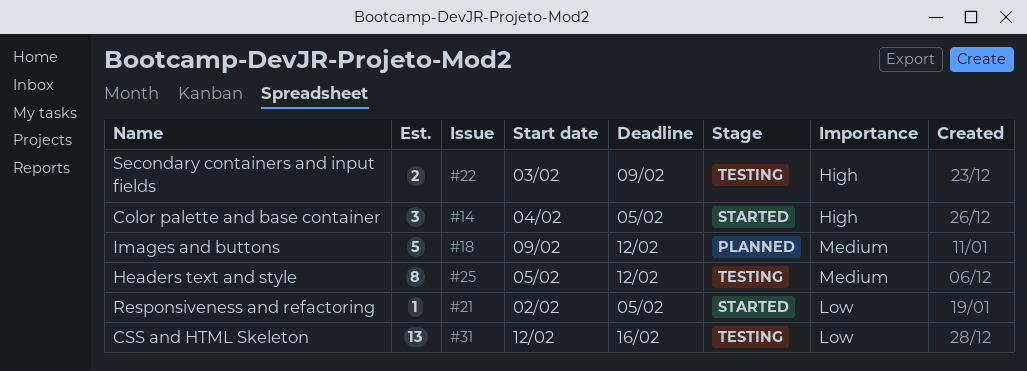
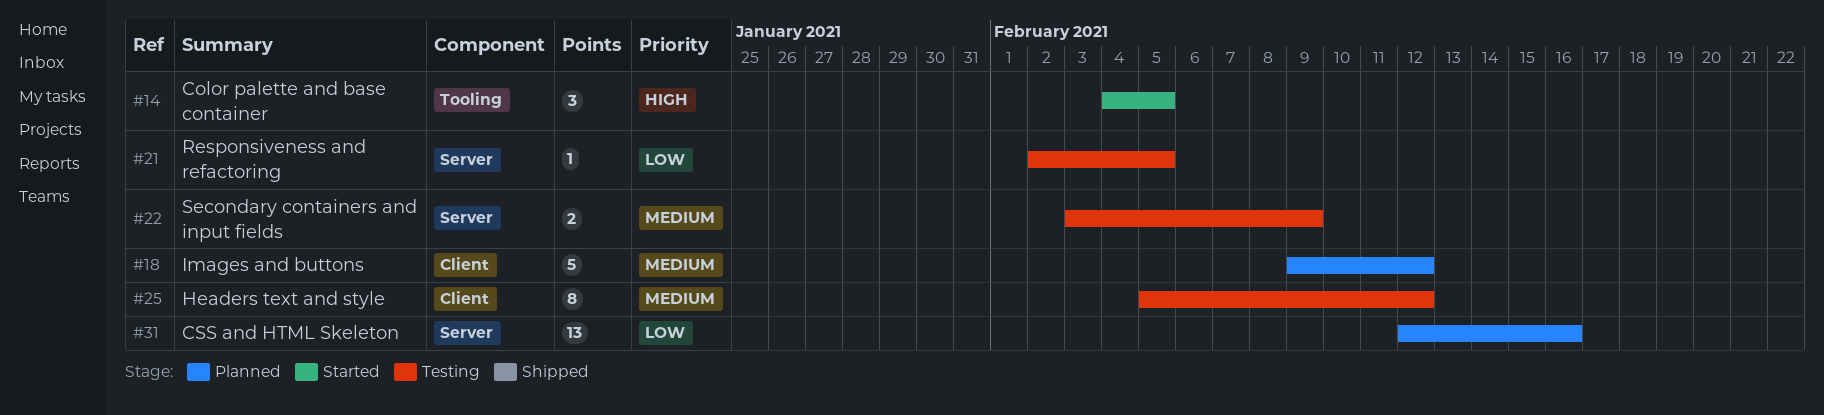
#21, status: Started -> Testing
#22, priority: High -> Medium
#31, status: Testing -> Planned

